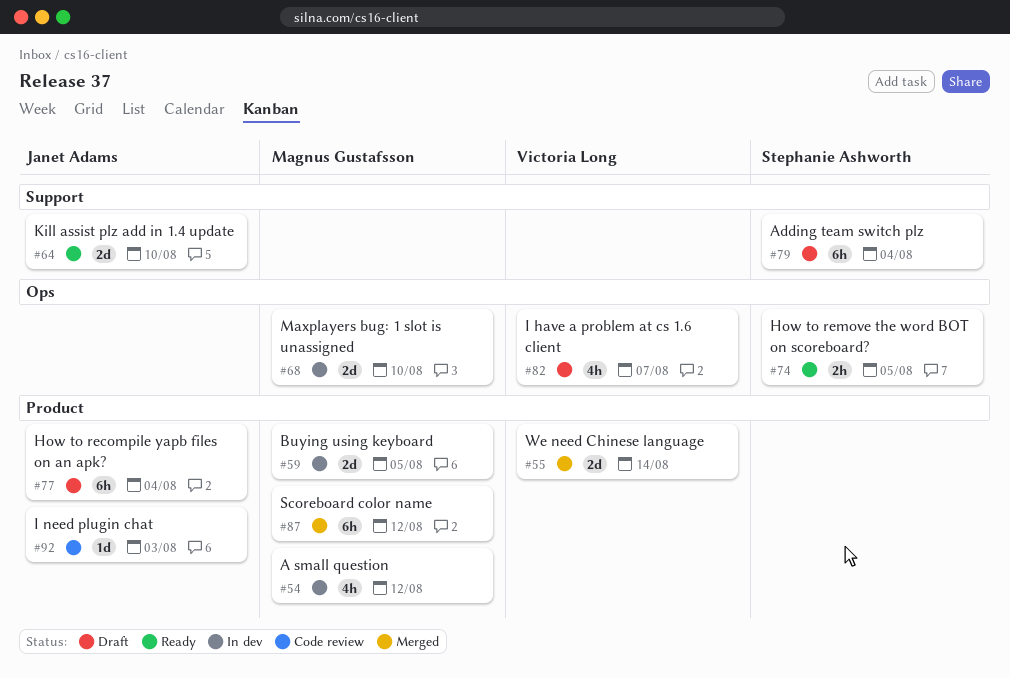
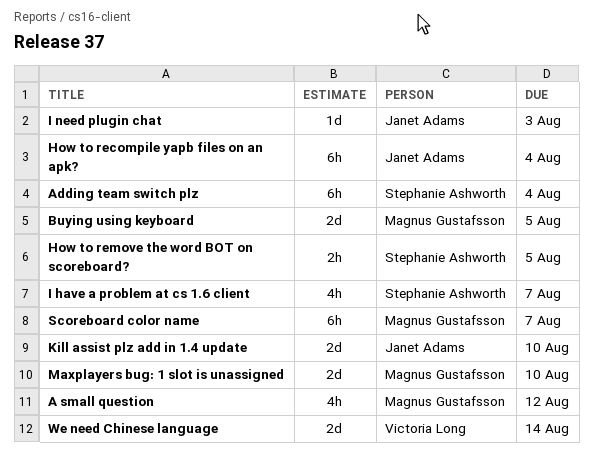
I have a problem at cs 1.6 client, owner: Victoria Long -> Stephanie Ashworth
Scoreboard color name, due: Aug 12 -> Aug 7

